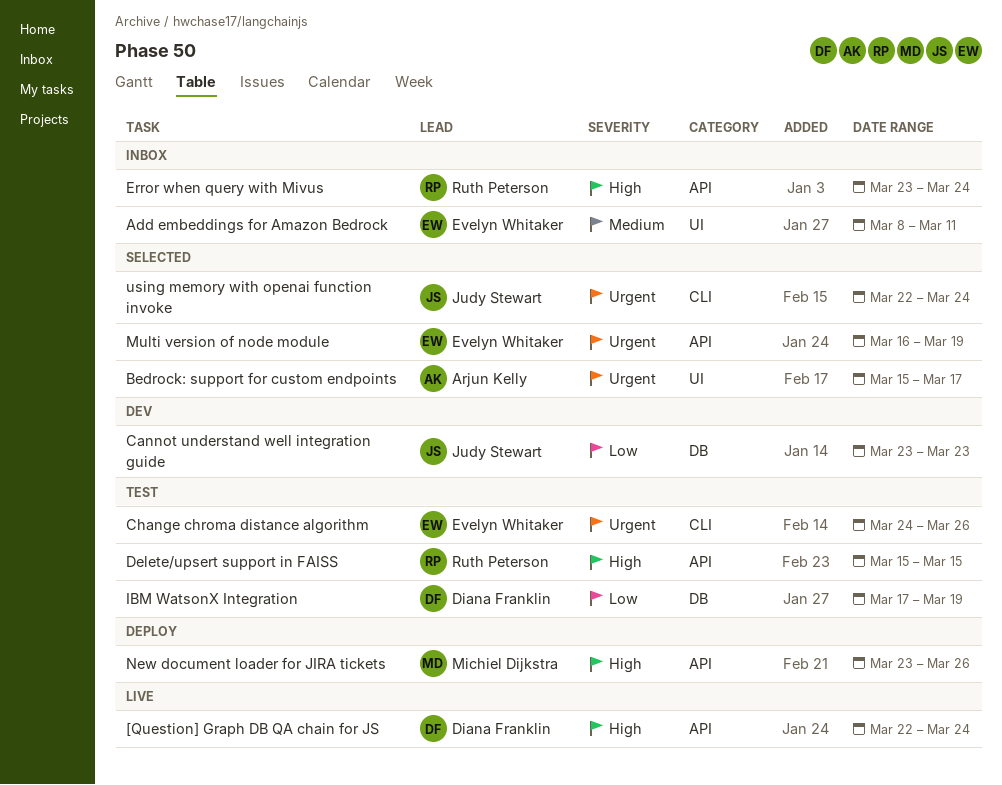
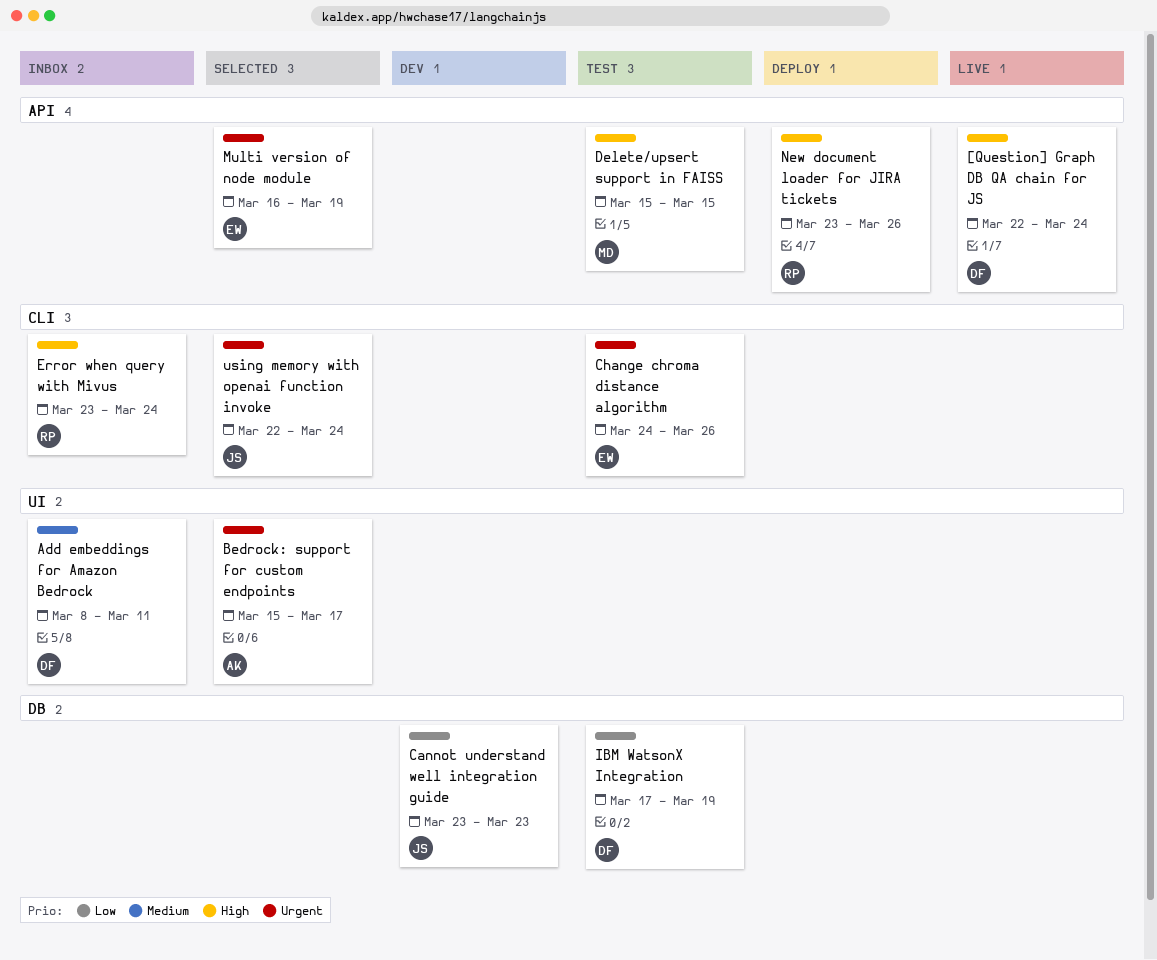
Add embeddings for Amazon Bedrock, owner: Evelyn Whitaker -> Diana Franklin
Delete/upsert support in FAISS, owner: Ruth Peterson -> Michiel Dijkstra
Error when query with Mivus, label: API -> CLI
New document loader for JIRA tickets, owner: Michiel Dijkstra -> Ruth Peterson

